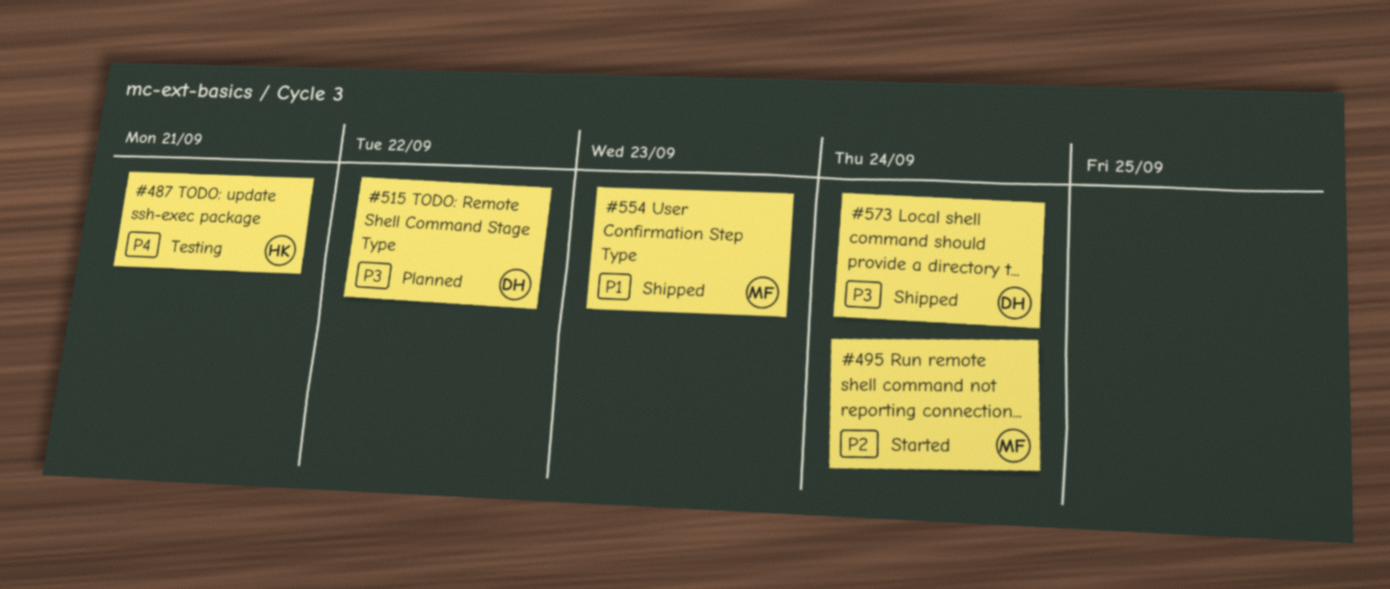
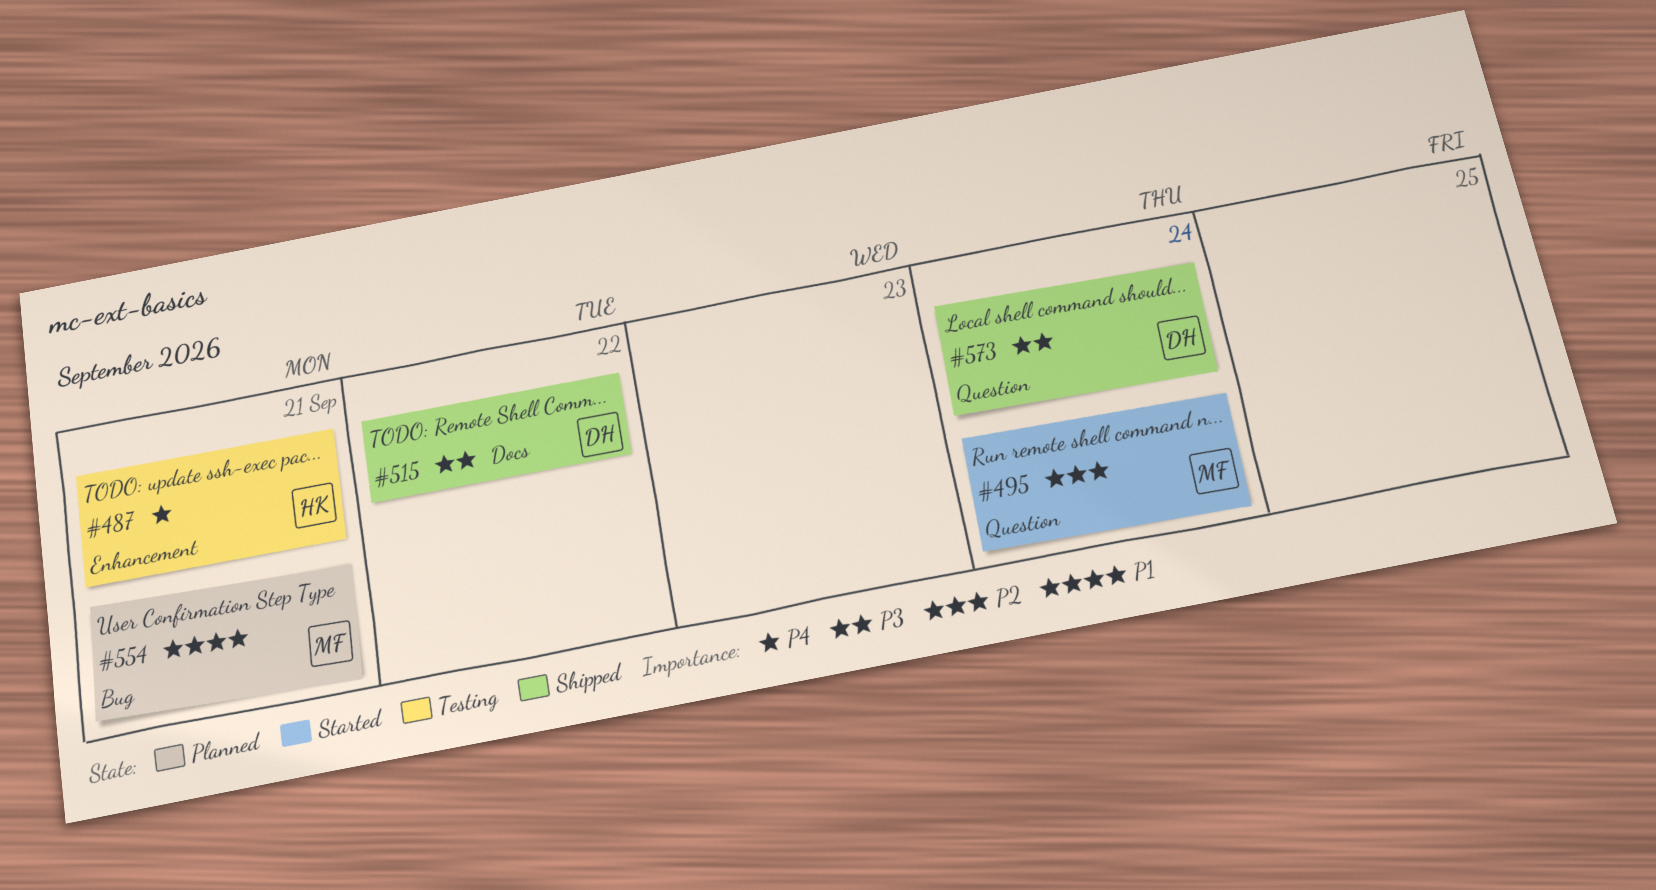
#515, status: Planned -> Shipped
#554, status: Shipped -> Planned
#554, due: Sep 23 -> Sep 21

